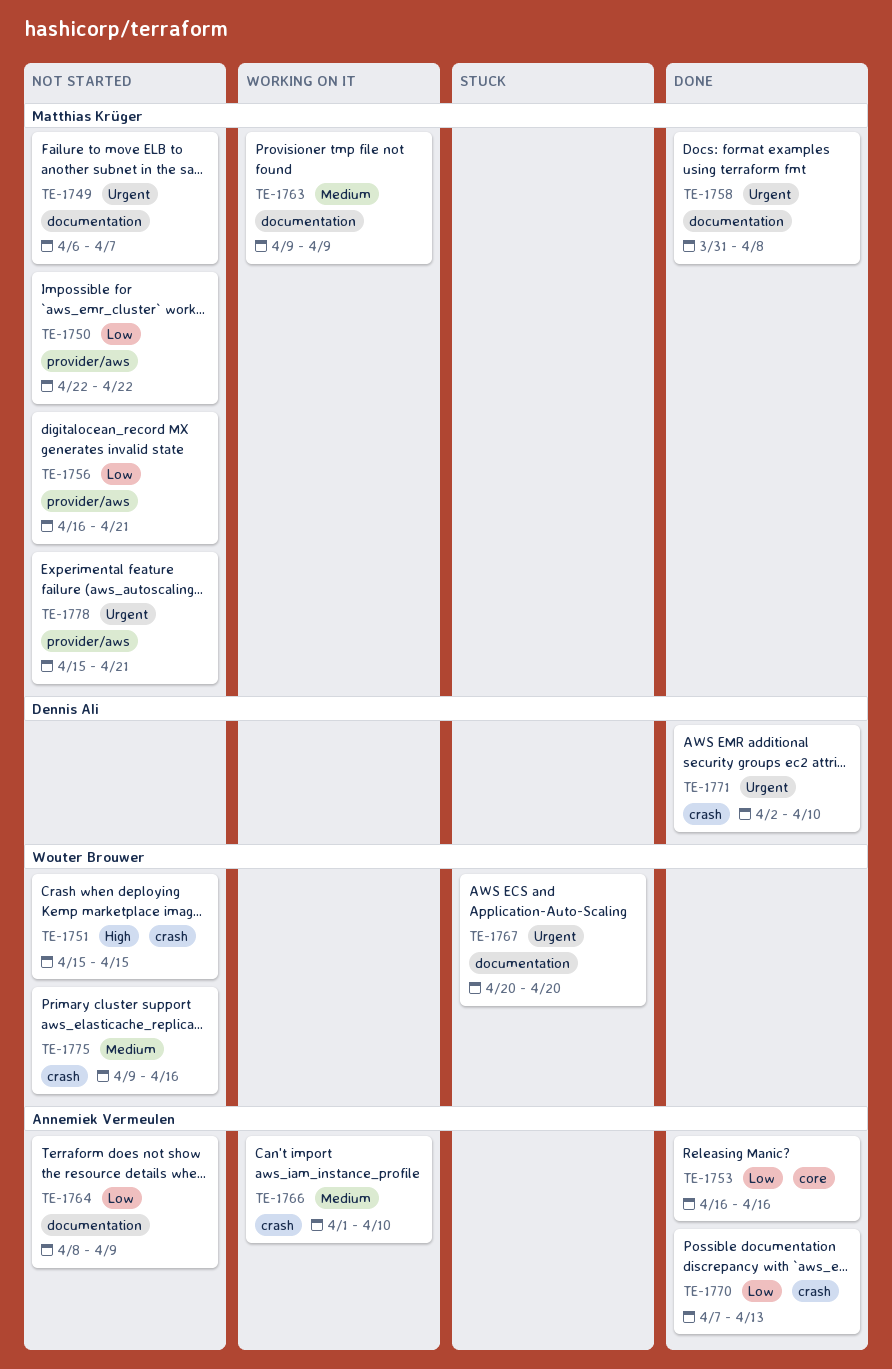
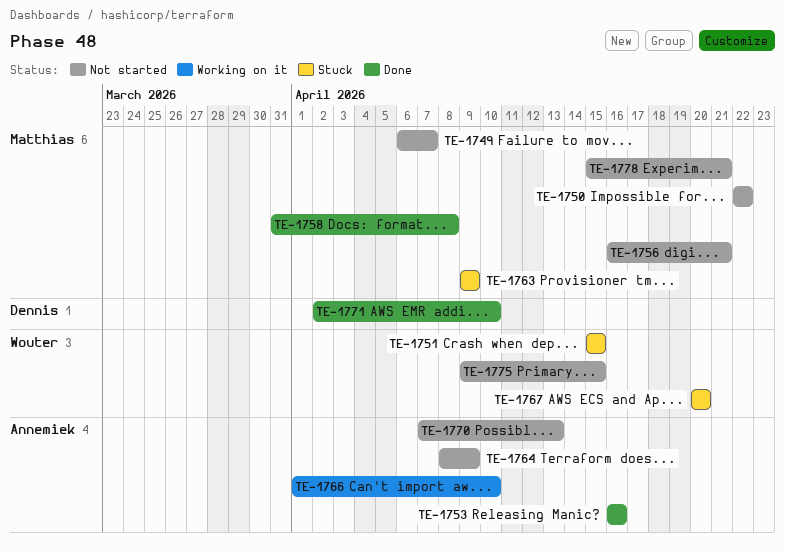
TE-1751, status: Not started -> Stuck
TE-1763, status: Working on it -> Stuck
TE-1770, status: Done -> Not started
TE-1775, due: Apr 16 -> Apr 15

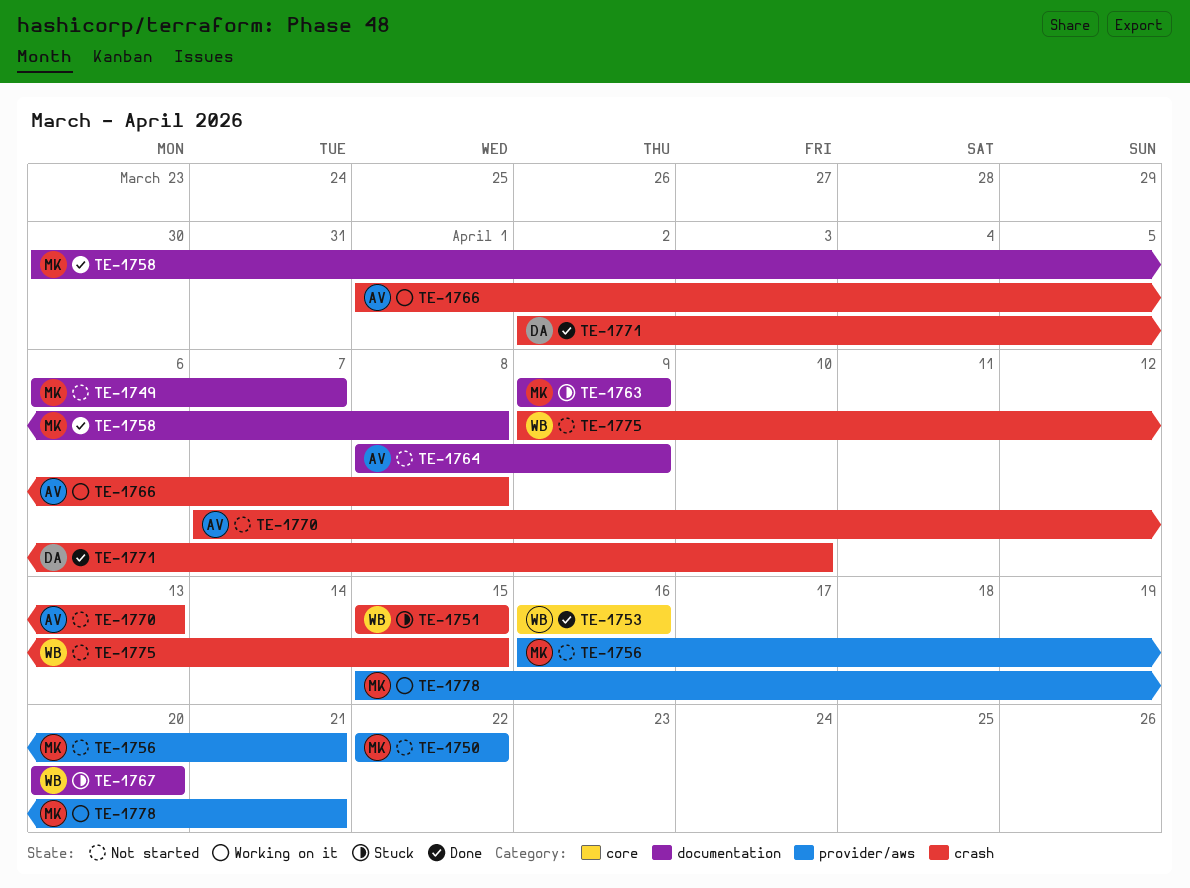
TE-1753, owner: Annemiek -> Wouter
TE-1758, start: Mar 31 -> Mar 30
TE-1766, due: Apr 10 -> Apr 8
TE-1778, status: Not started -> Working on it

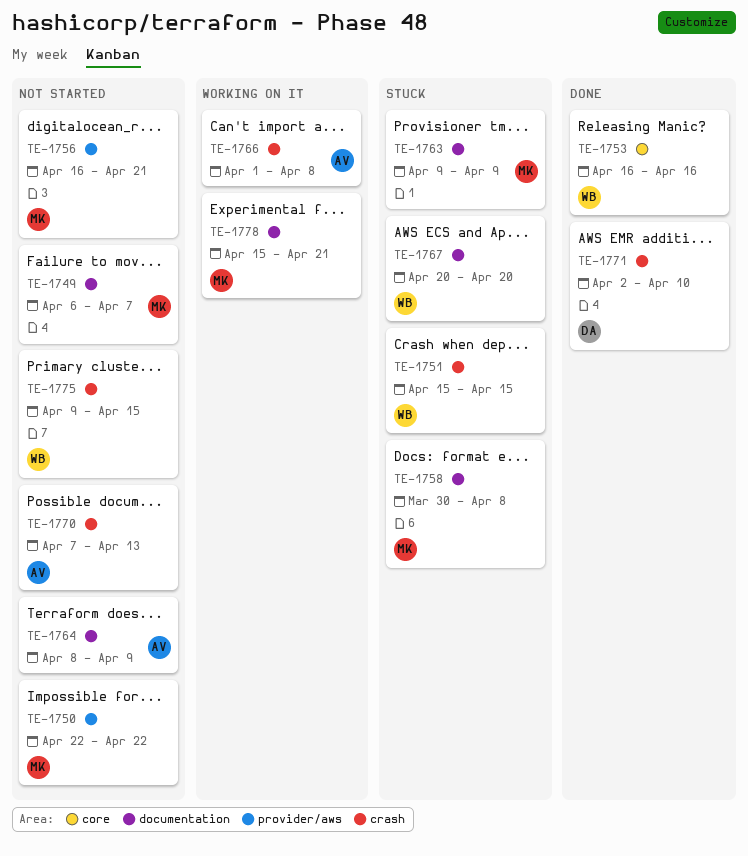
TE-1758, status: Done -> Stuck
TE-1778, label: provider/aws -> documentation

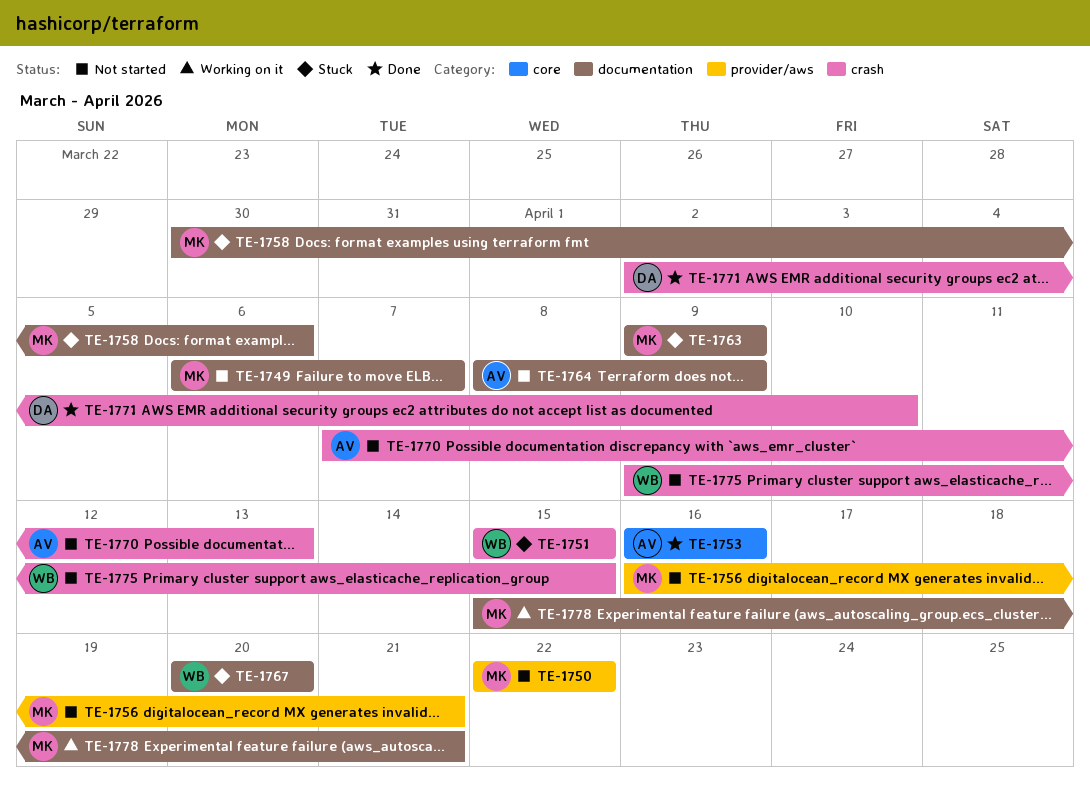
TE-1753, owner: WB -> AV
TE-1758, due: Apr 8 -> Apr 6
TE-1766: present -> none

